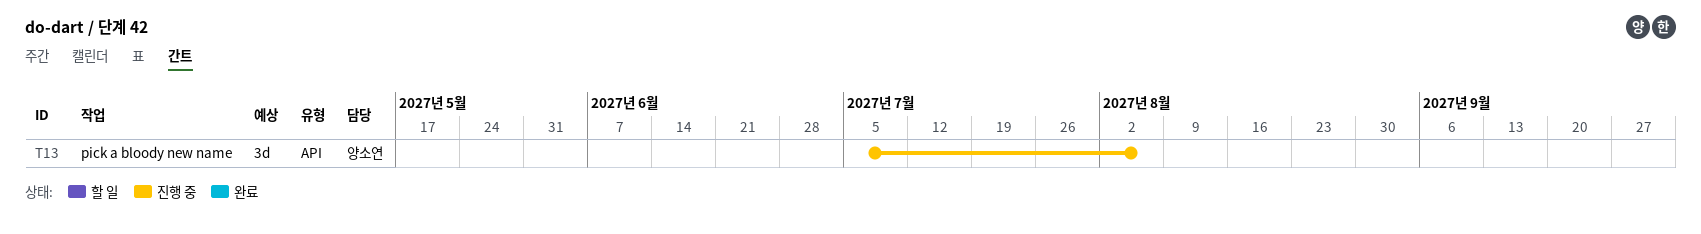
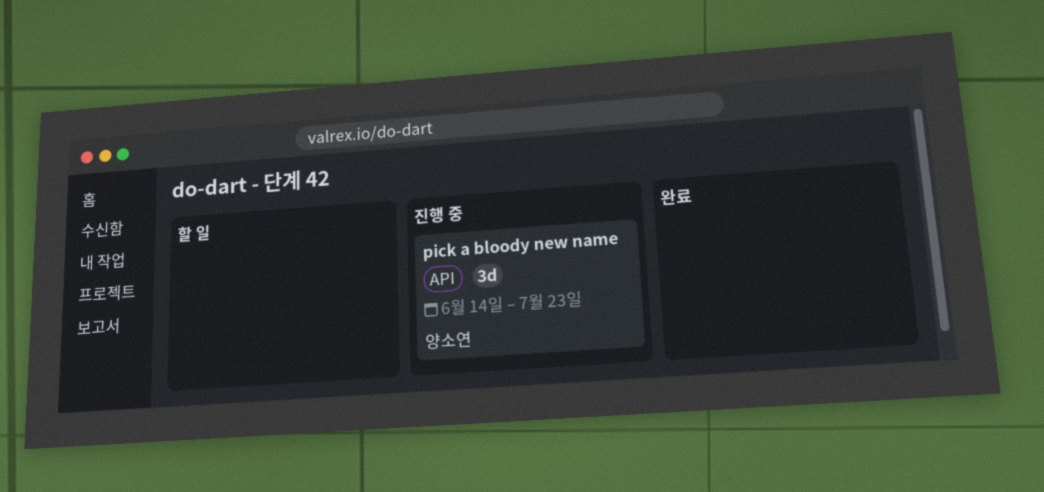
pick a bloody new name, start: Jul 5 -> Jun 14
pick a bloody new name, due: Aug 6 -> Jul 23

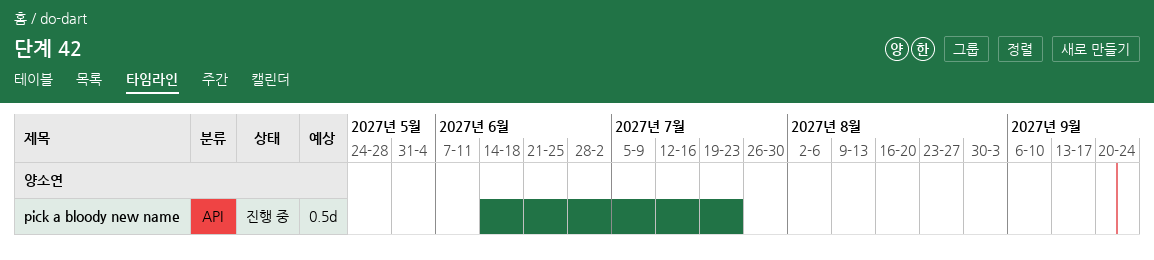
pick a bloody new name, estimate: 3d -> 0.5d

